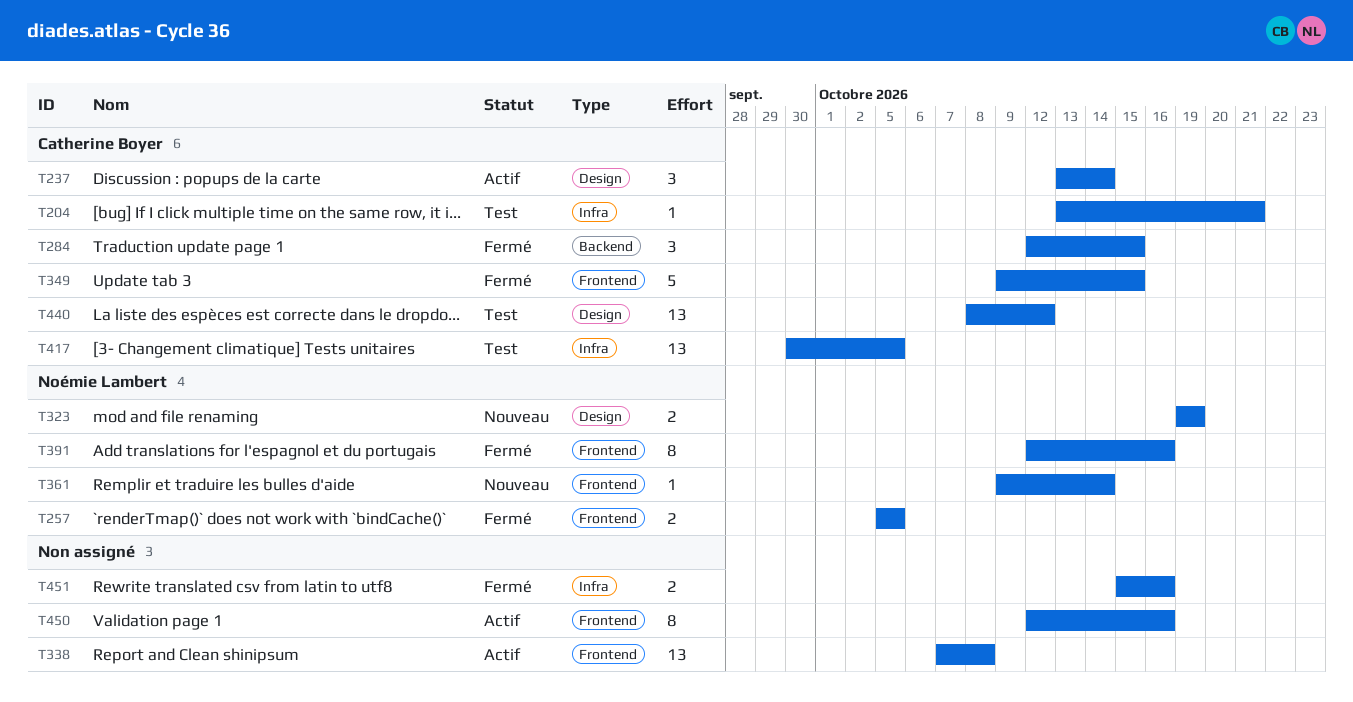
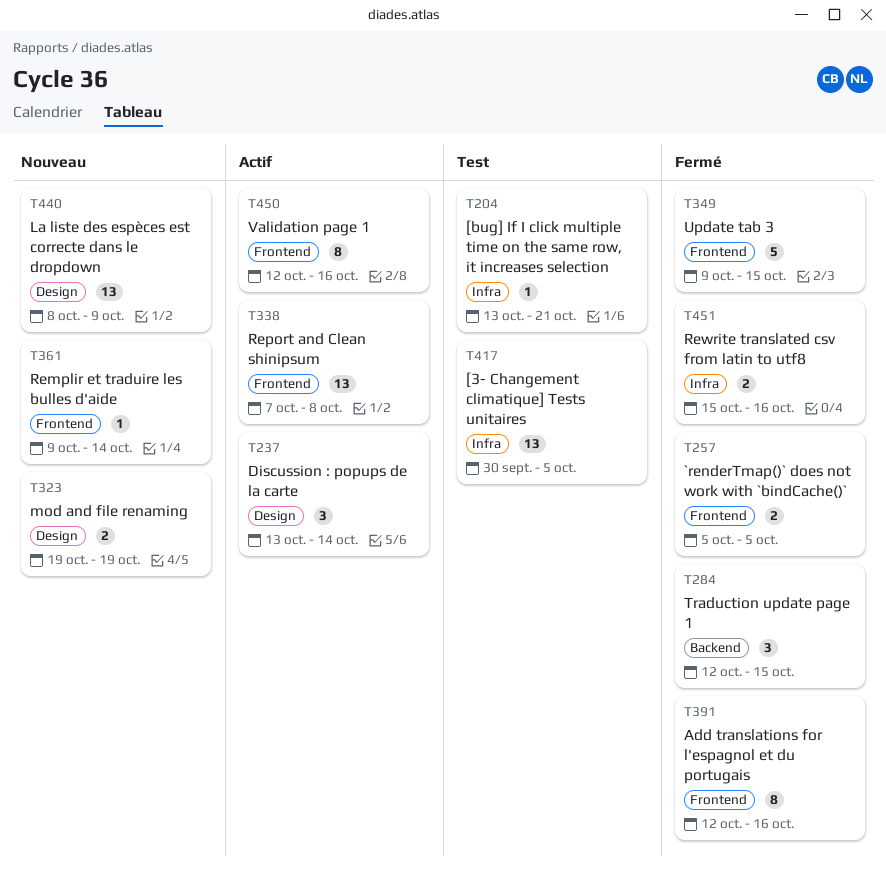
T440, status: Test -> Nouveau
T440, due: Oct 12 -> Oct 9

